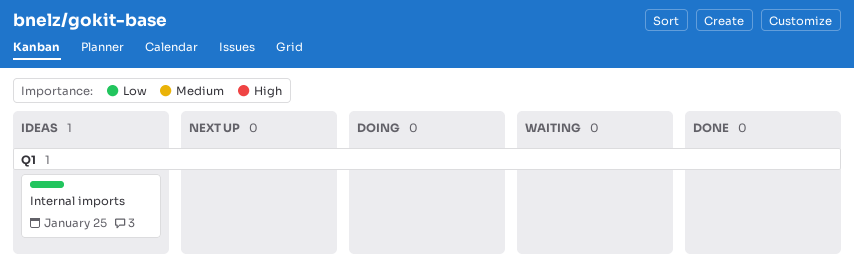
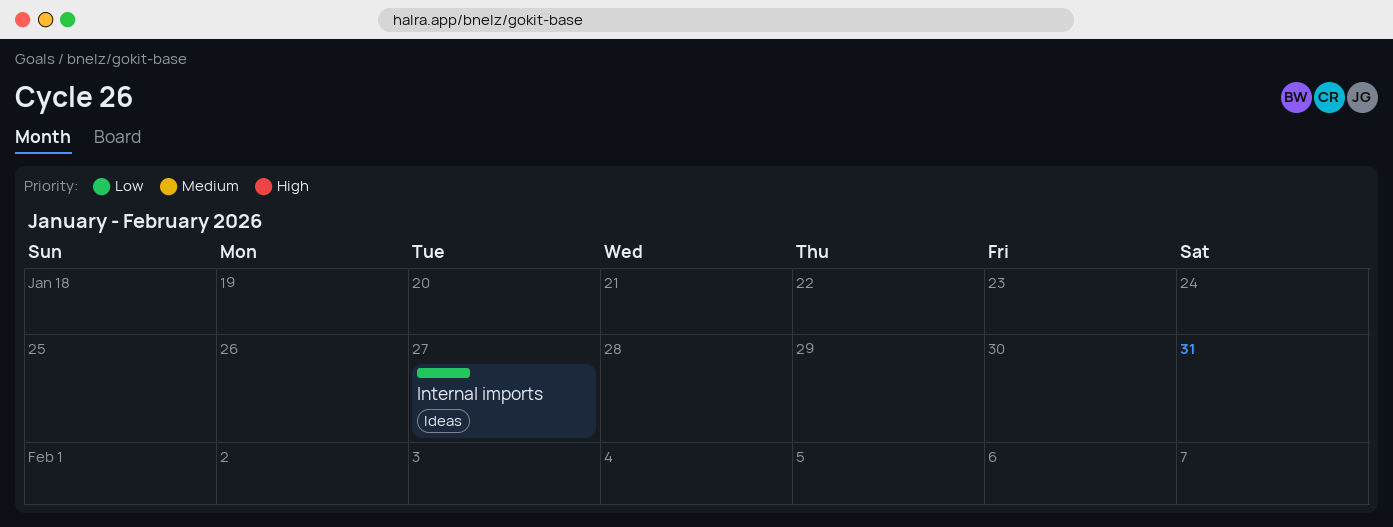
Internal imports, due: Jan 25 -> Jan 27

